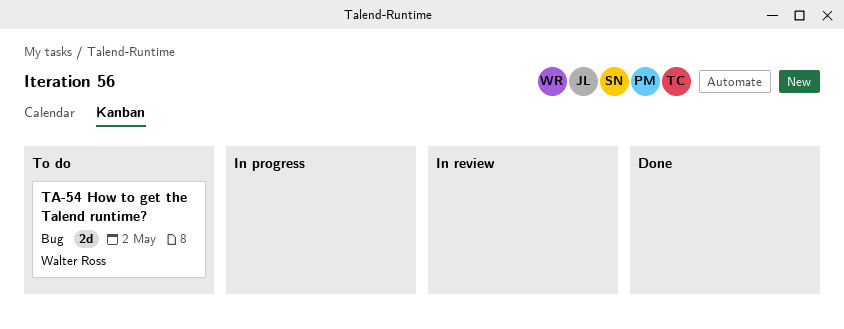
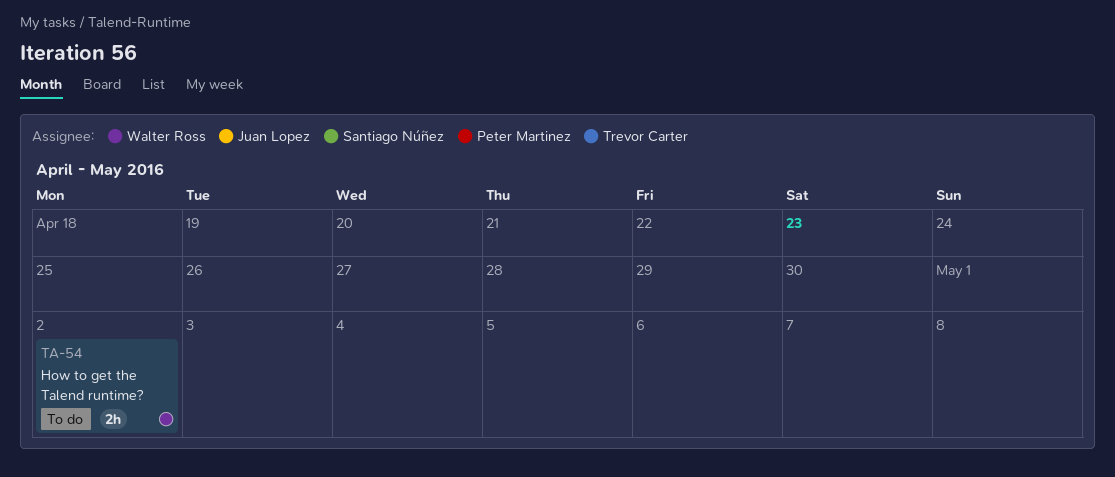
TA-54, estimate: 2d -> 2h

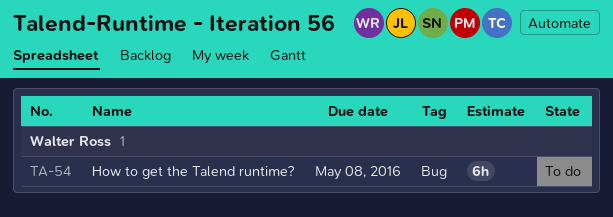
TA-54, estimate: 2h -> 6h
TA-54, due: May 2 -> May 8

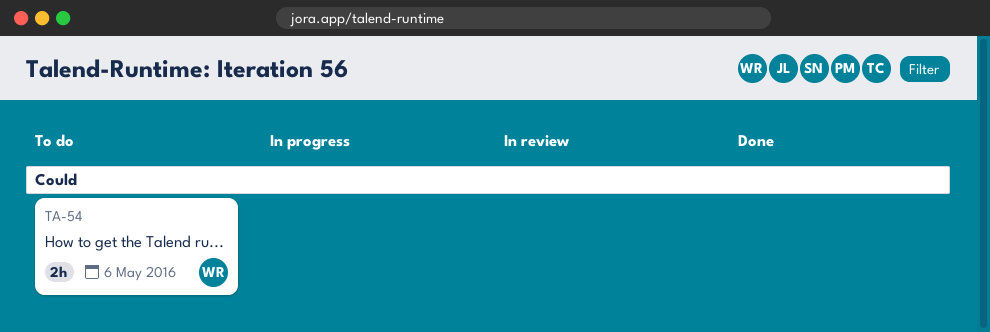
TA-54, estimate: 6h -> 2h
TA-54, due: May 8 -> May 6

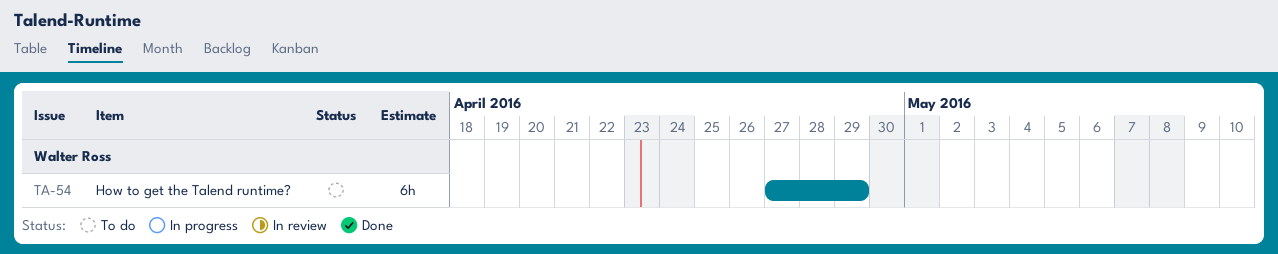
TA-54, estimate: 2h -> 6h
TA-54, due: May 6 -> Apr 29

